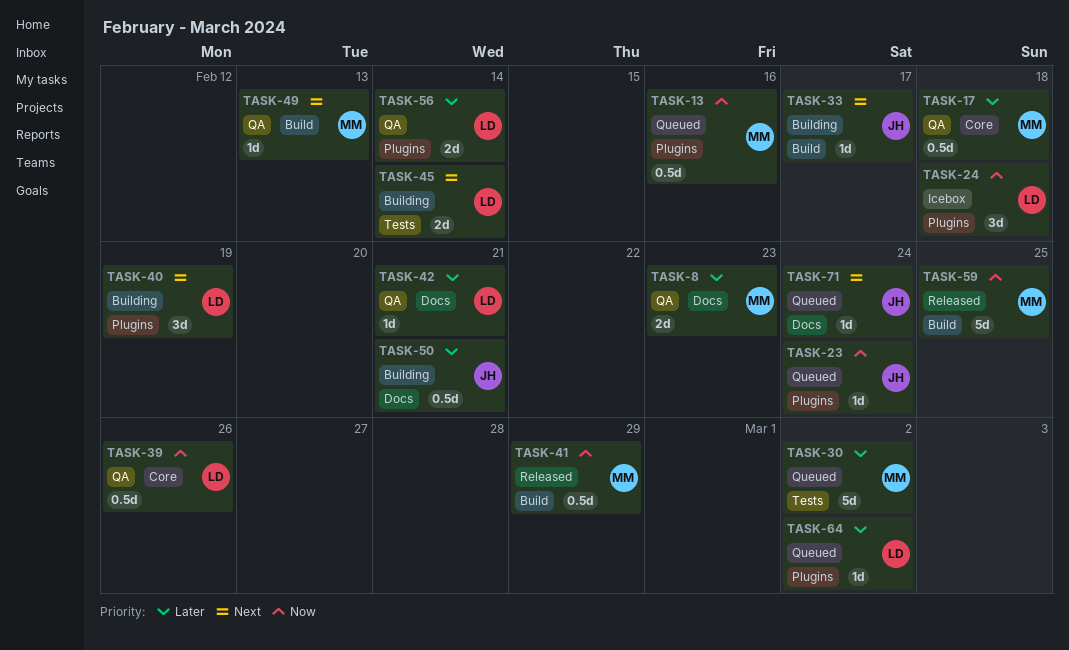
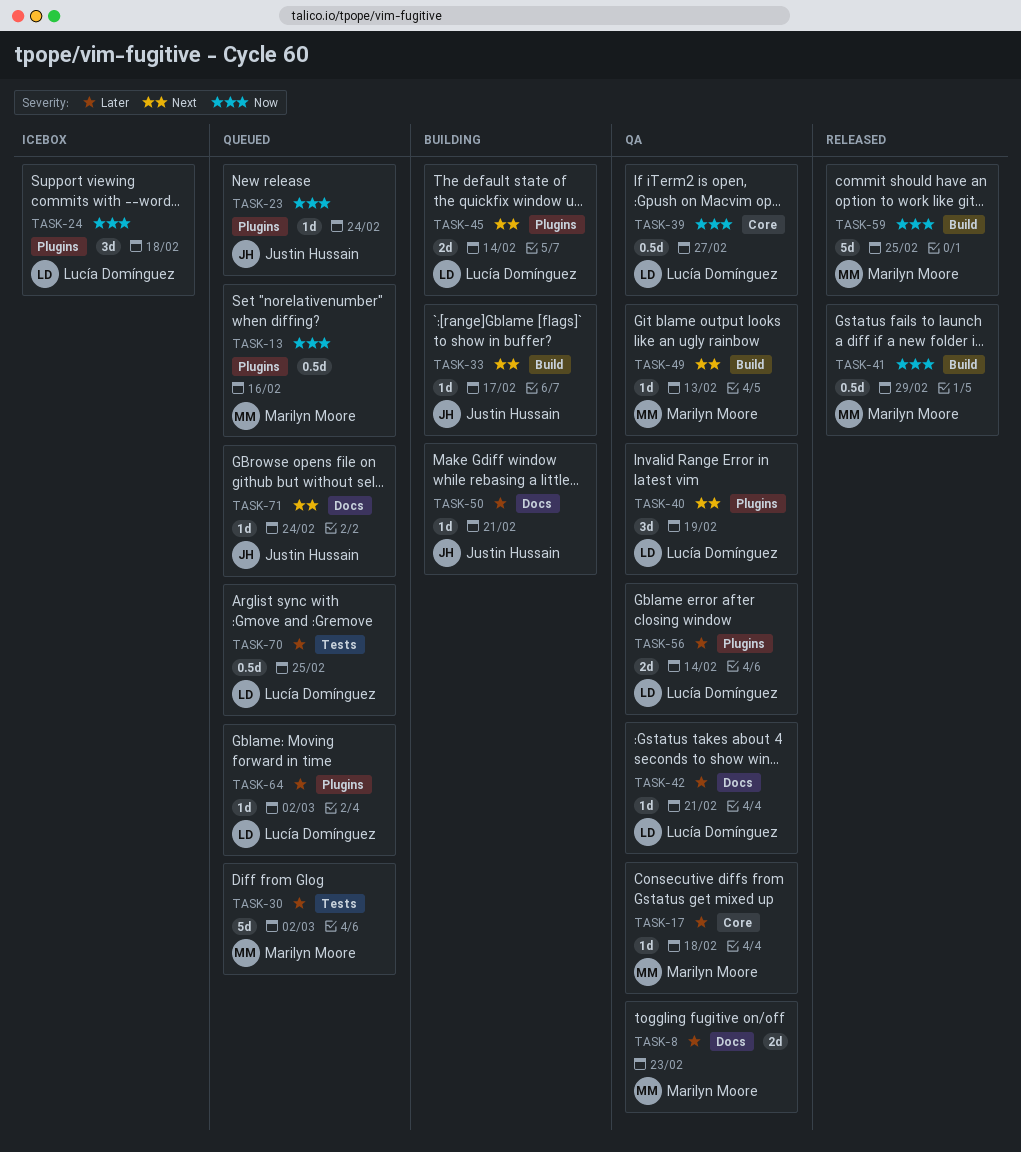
TASK-17, estimate: 0.5d -> 1d
TASK-39, due: Feb 26 -> Feb 27
TASK-40, status: Building -> QA
TASK-45, label: Tests -> Plugins
TASK-50, estimate: 0.5d -> 1d
TASK-70: none -> present

